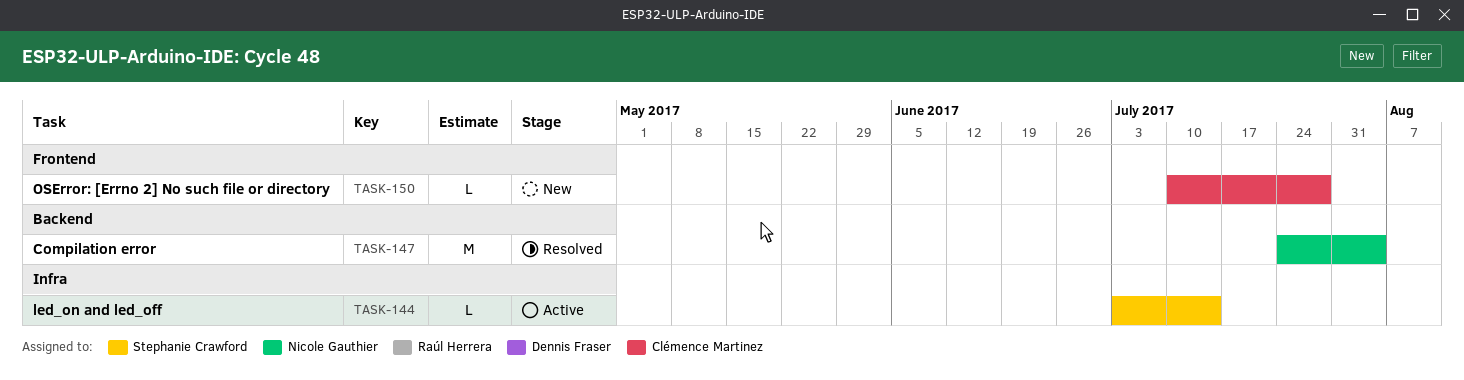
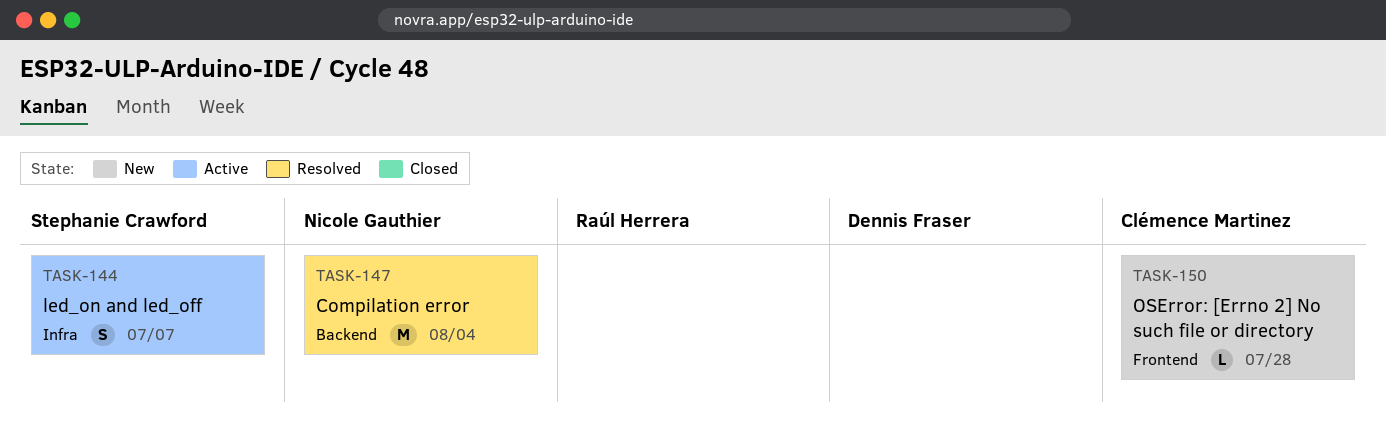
TASK-144, estimate: L -> S
TASK-144, due: Jul 14 -> Jul 7

